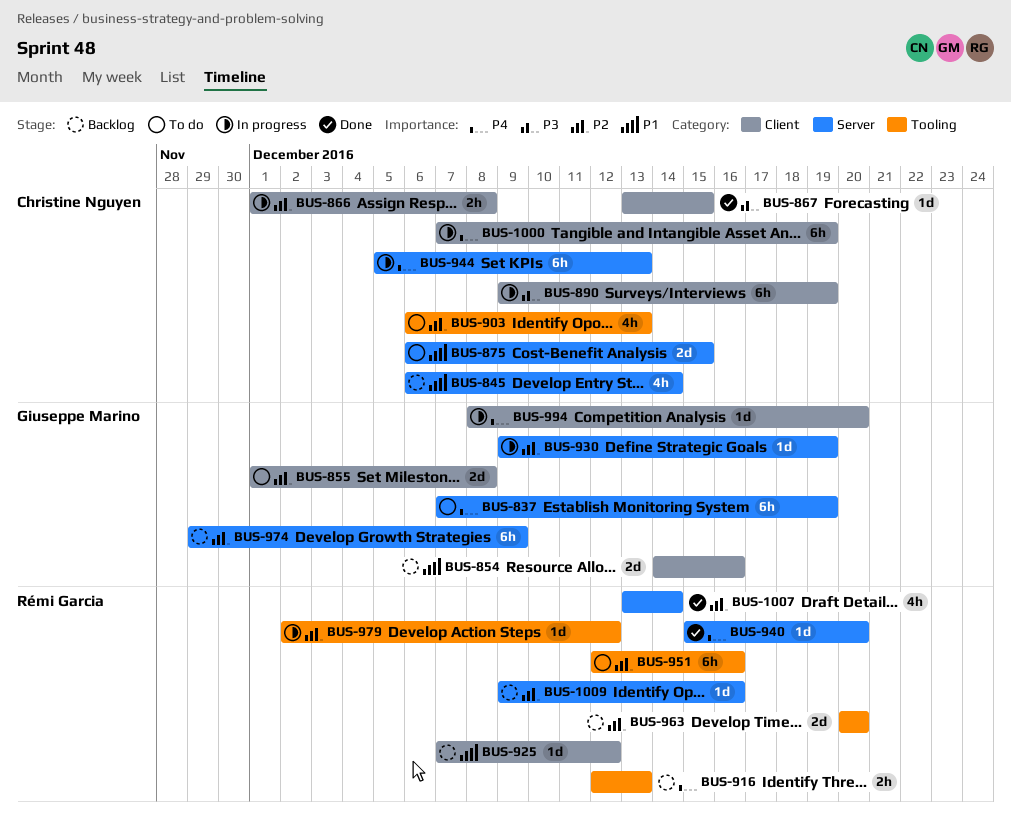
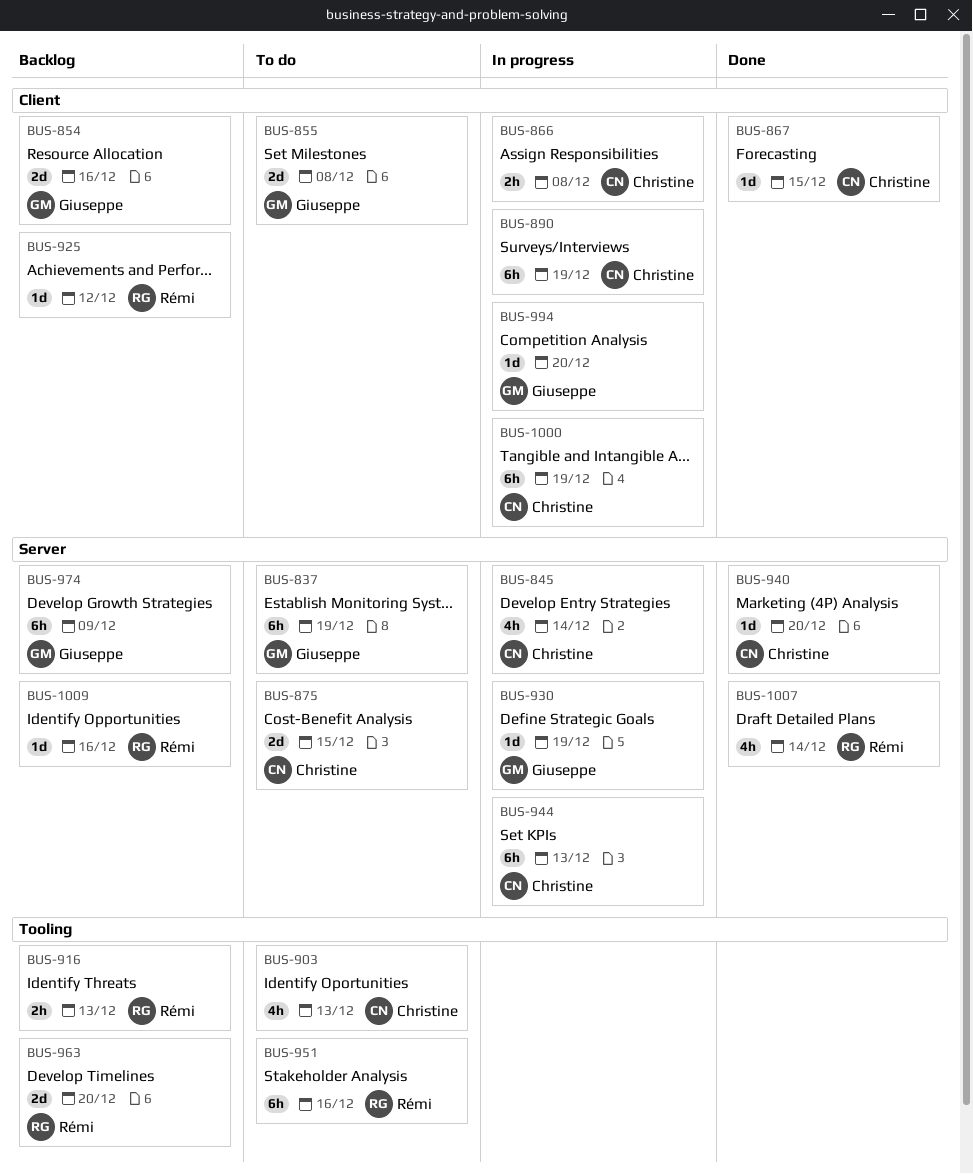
BUS-845, status: Backlog -> In progress
BUS-940, owner: Rémi Garcia -> Christine Nguyen
BUS-979: present -> none

